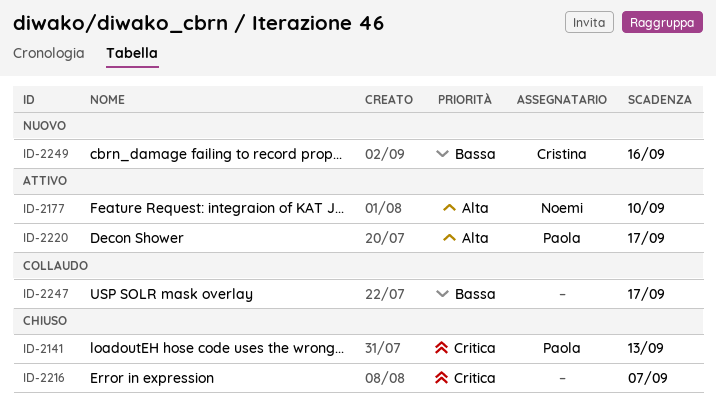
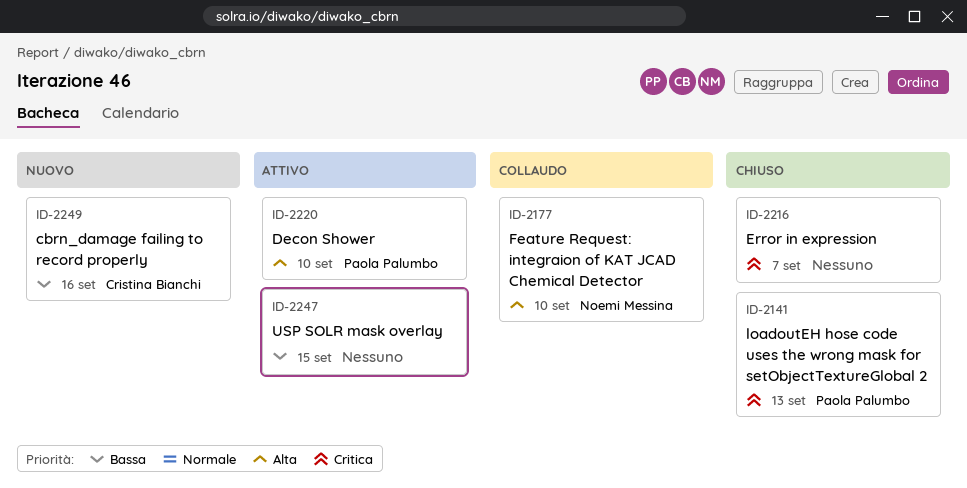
ID-2177, status: Attivo -> Collaudo
ID-2220, due: Sep 17 -> Sep 10
ID-2247, status: Collaudo -> Attivo
ID-2247, due: Sep 17 -> Sep 15

